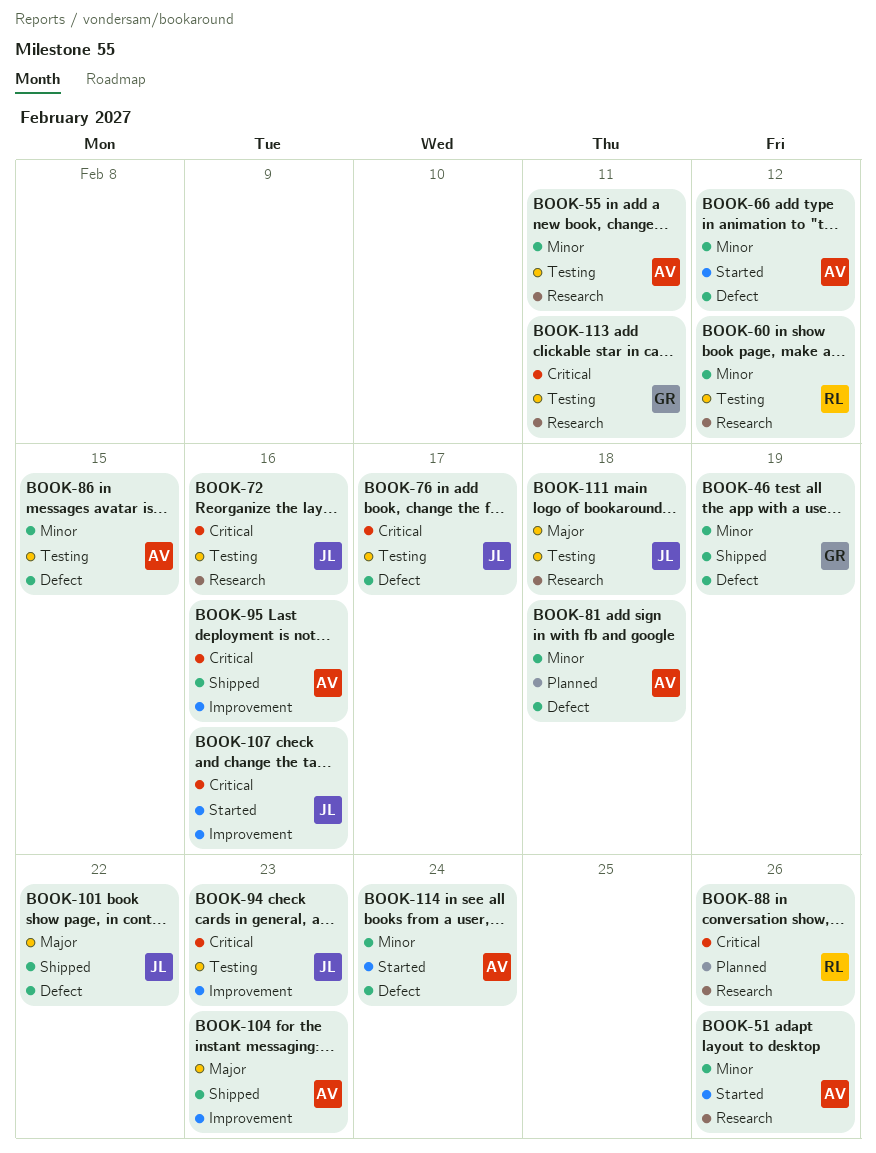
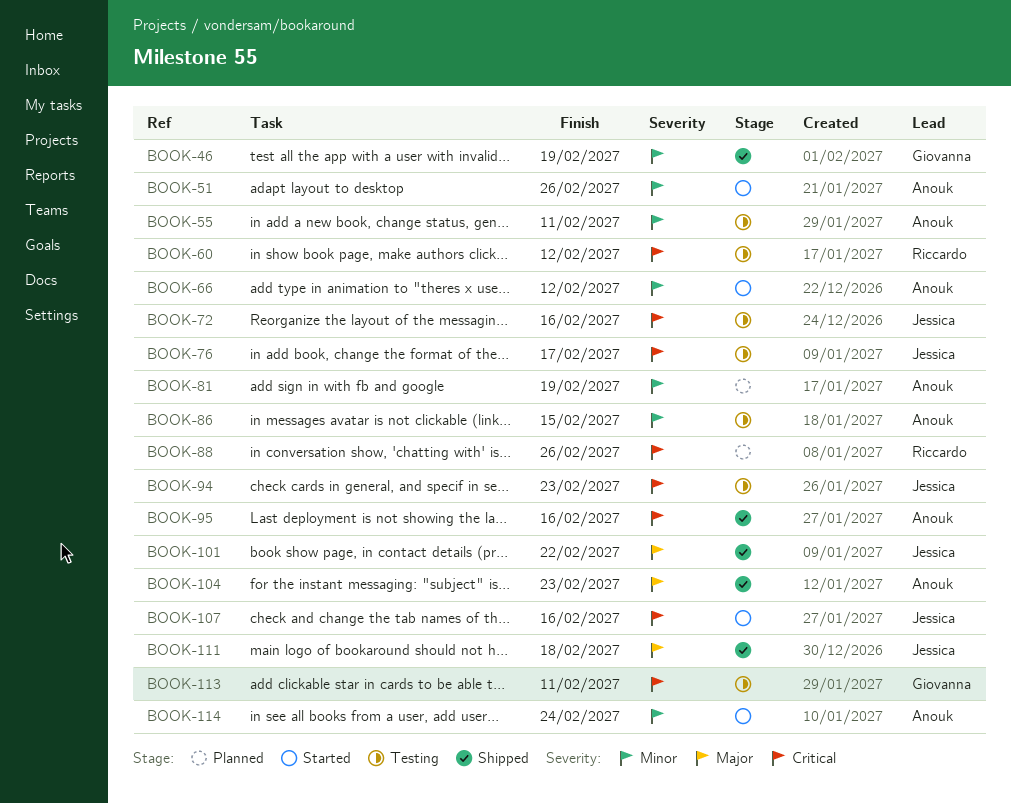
BOOK-60, priority: Minor -> Critical
BOOK-81, due: Feb 18 -> Feb 19
BOOK-111, status: Testing -> Shipped

